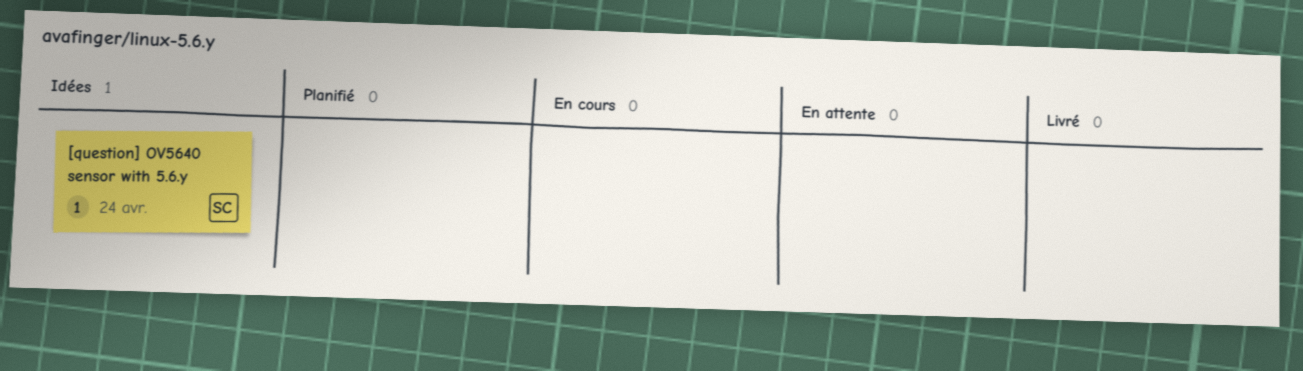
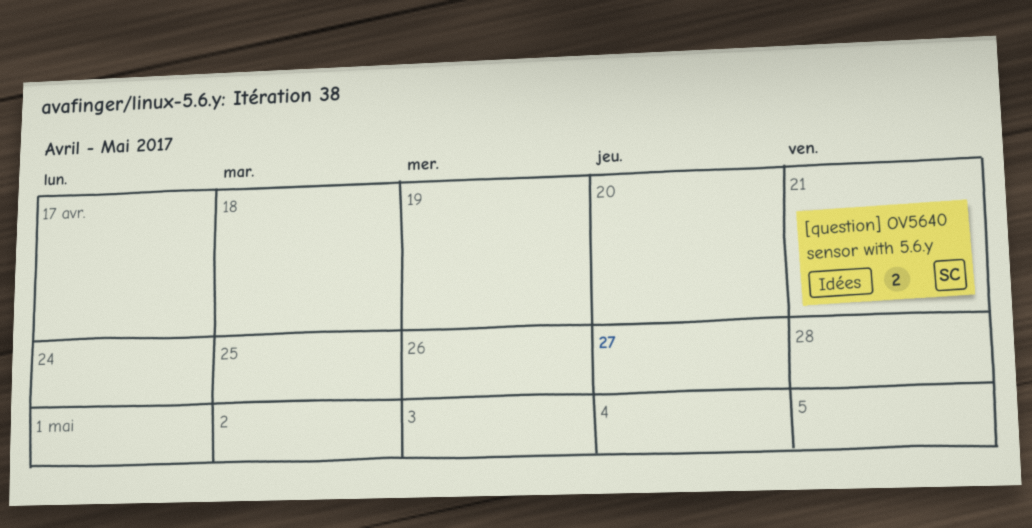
[question] OV5640 sensor with 5.6.y, estimate: 1 -> 2
[question] OV5640 sensor with 5.6.y, due: Apr 24 -> Apr 21

